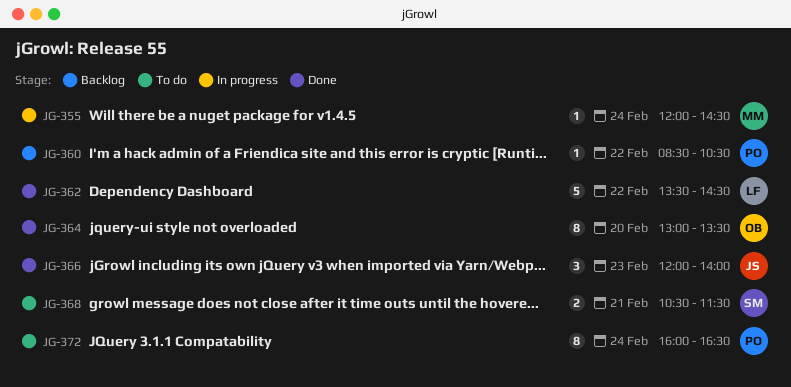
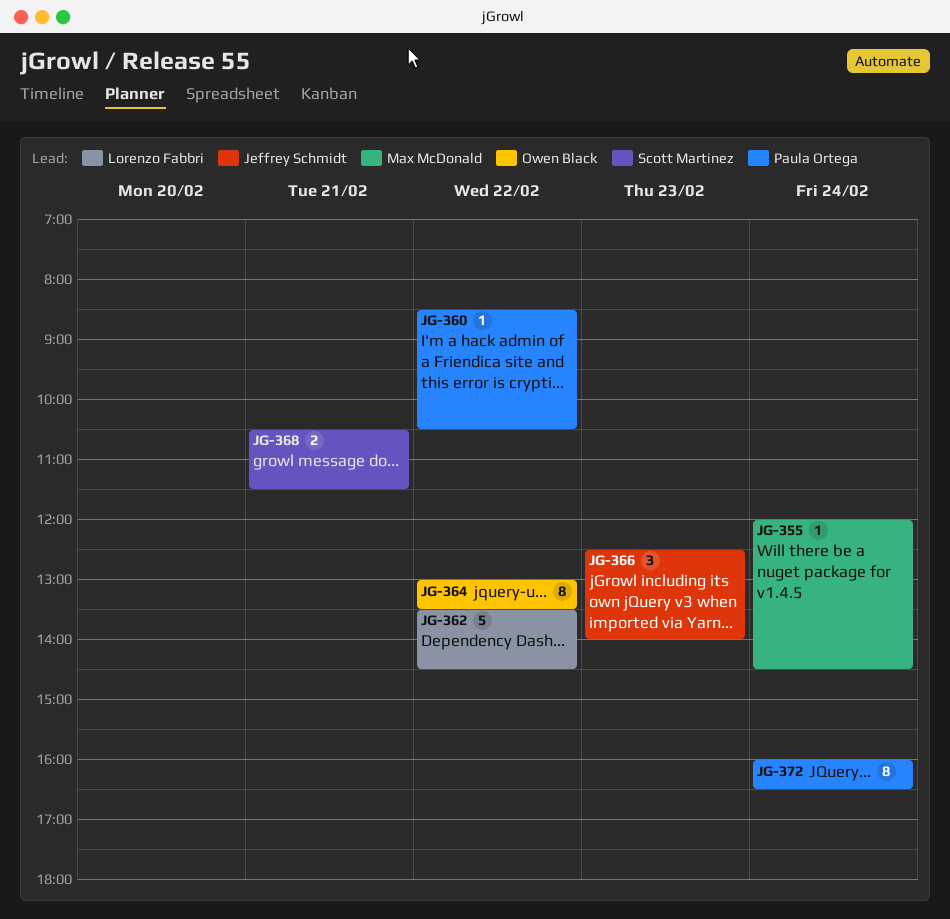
JG-364, day: Feb 20 -> Feb 22
JG-366, begins: 12:00 -> 12:30

